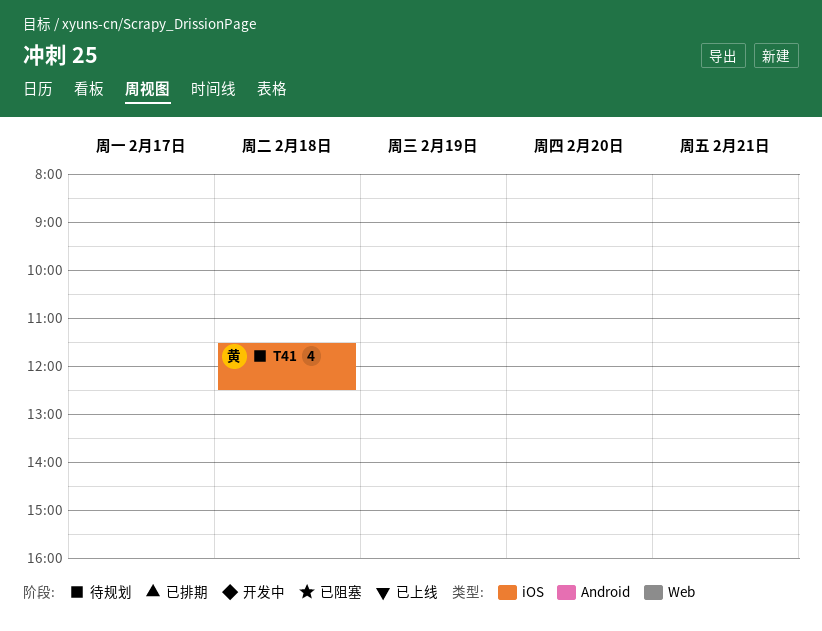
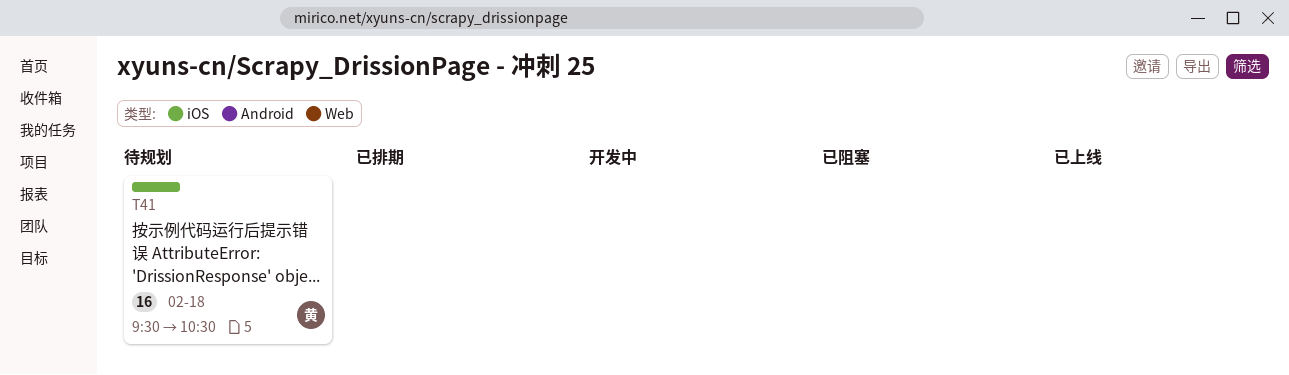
T41, estimate: 4 -> 16
T41, begins: 11:30 -> 09:30
T41, ends: 12:30 -> 10:30

